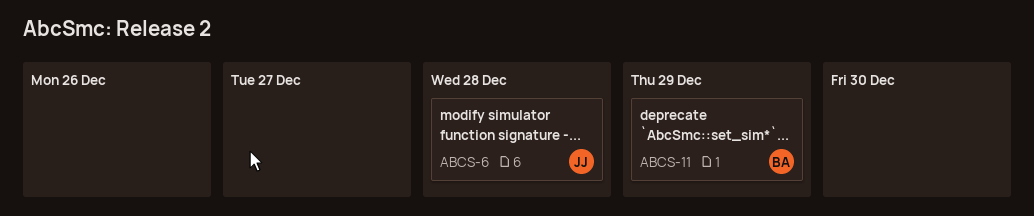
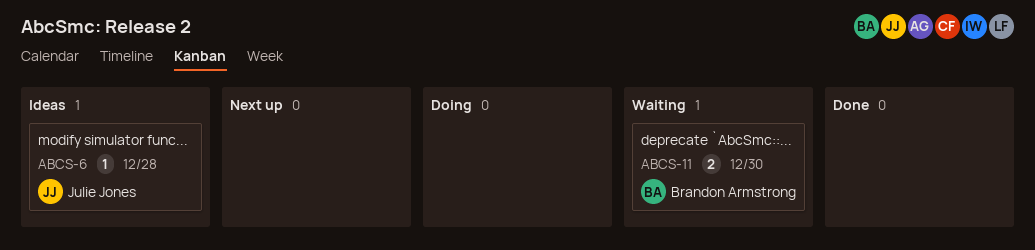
ABCS-11, due: Dec 29 -> Dec 30

